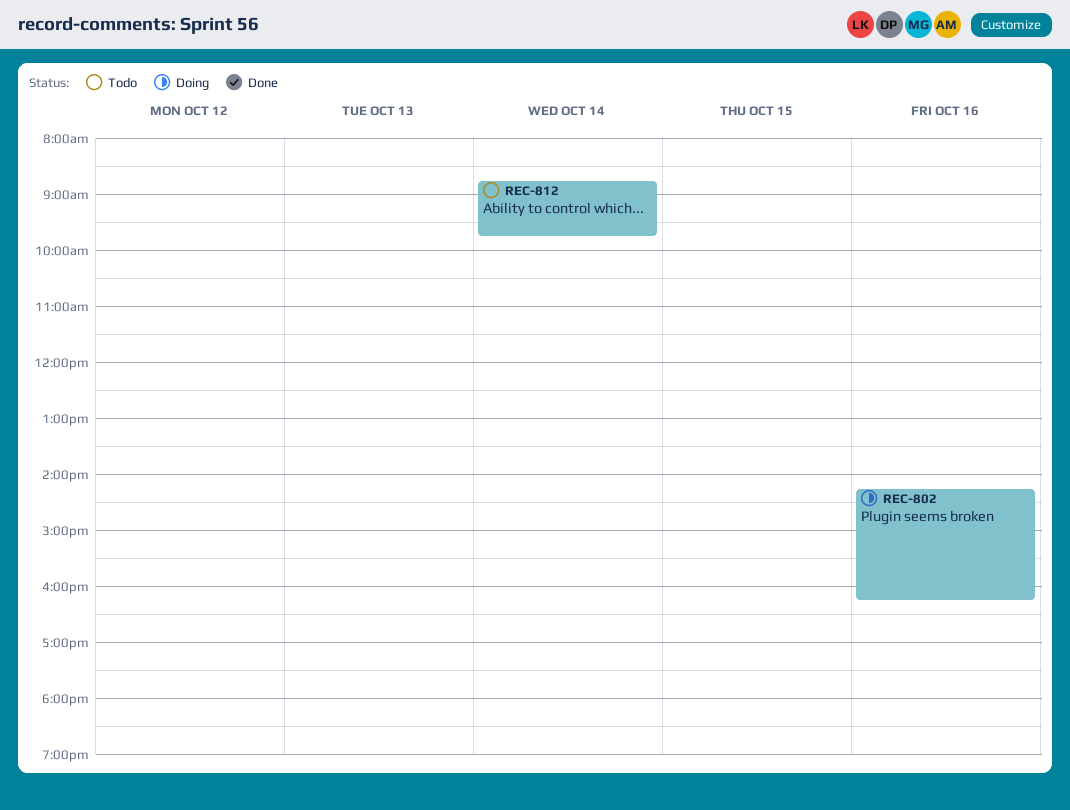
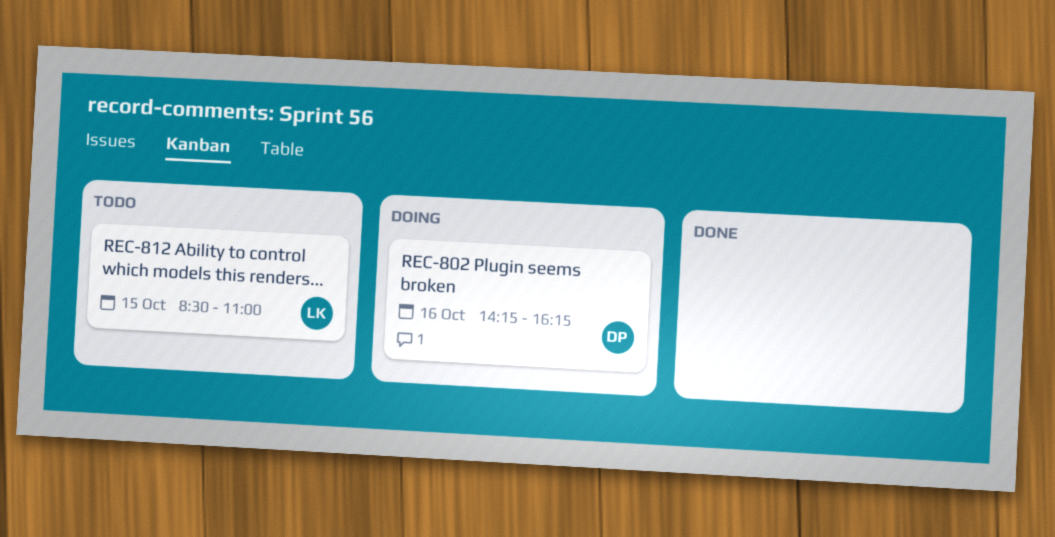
REC-812, day: Oct 14 -> Oct 15
REC-812, begins: 08:45 -> 08:30
REC-812, ends: 09:45 -> 11:00

